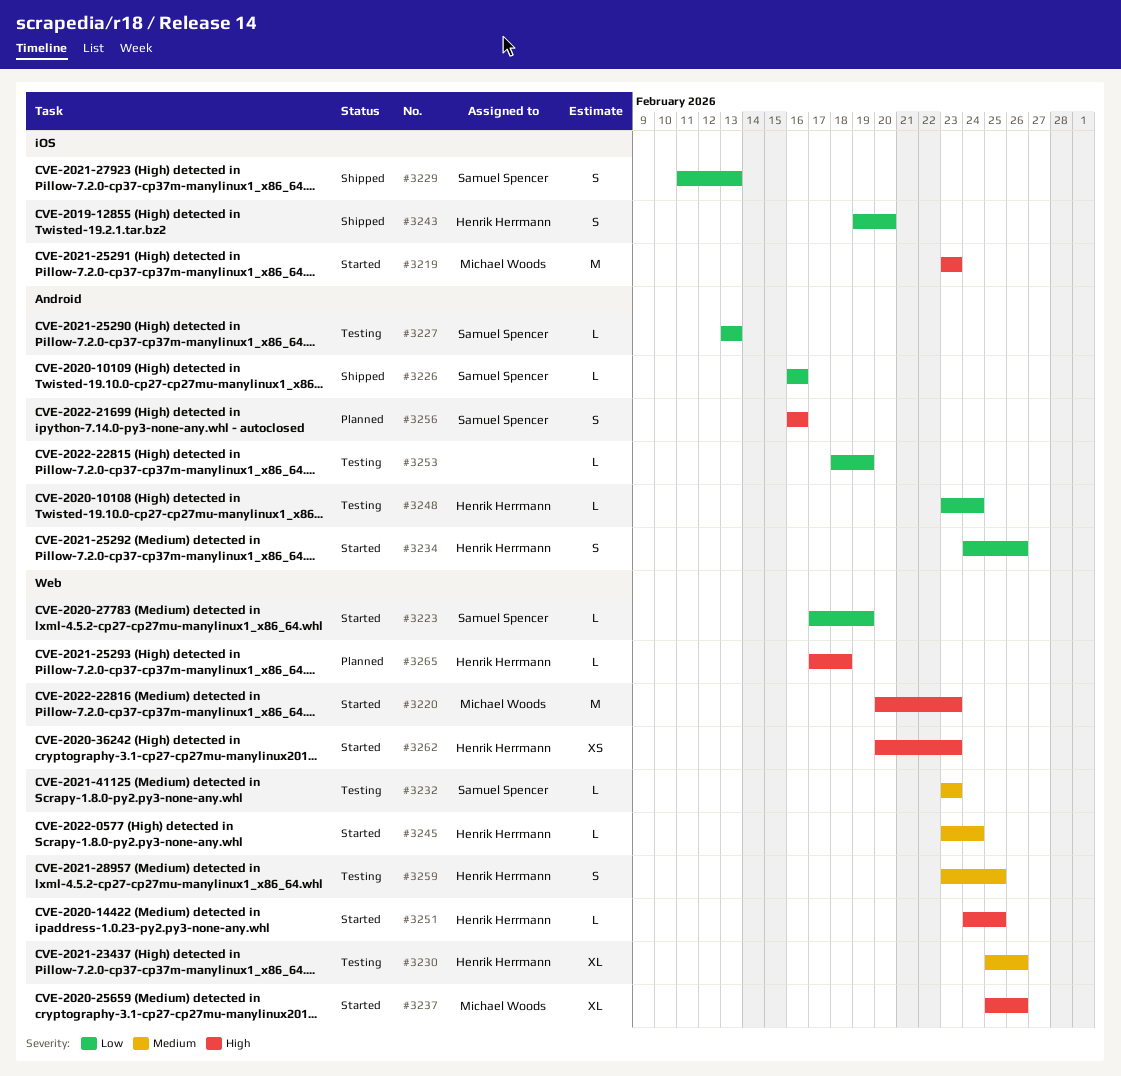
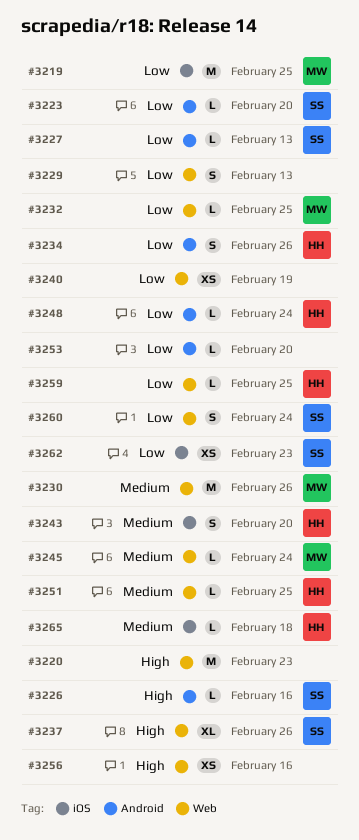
#3219, priority: High -> Low
#3219, due: Feb 23 -> Feb 25
#3220, owner: Michael Woods -> none
#3223, label: Web -> Android
#3223, due: Feb 19 -> Feb 20
#3226, priority: Low -> High
#3229, owner: Samuel Spencer -> none
#3229, label: iOS -> Web
#3230, owner: Henrik Herrmann -> Michael Woods
#3230, estimate: XL -> M
#3232, owner: Samuel Spencer -> Michael Woods
#3232, priority: Medium -> Low
#3232, due: Feb 23 -> Feb 25
#3237, owner: Michael Woods -> Samuel Spencer
#3240: none -> present
#3243, priority: Low -> Medium
#3245, owner: Henrik Herrmann -> Michael Woods
#3251, priority: High -> Medium
#3253, due: Feb 19 -> Feb 20
#3256, owner: Samuel Spencer -> none
#3256, label: Android -> Web
#3256, estimate: S -> XS
#3259, priority: Medium -> Low
#3259, estimate: S -> L
#3260: none -> present
#3262, owner: Henrik Herrmann -> Samuel Spencer
#3262, priority: High -> Low
#3262, label: Web -> iOS
#3265, priority: High -> Medium
#3265, label: Web -> iOS

